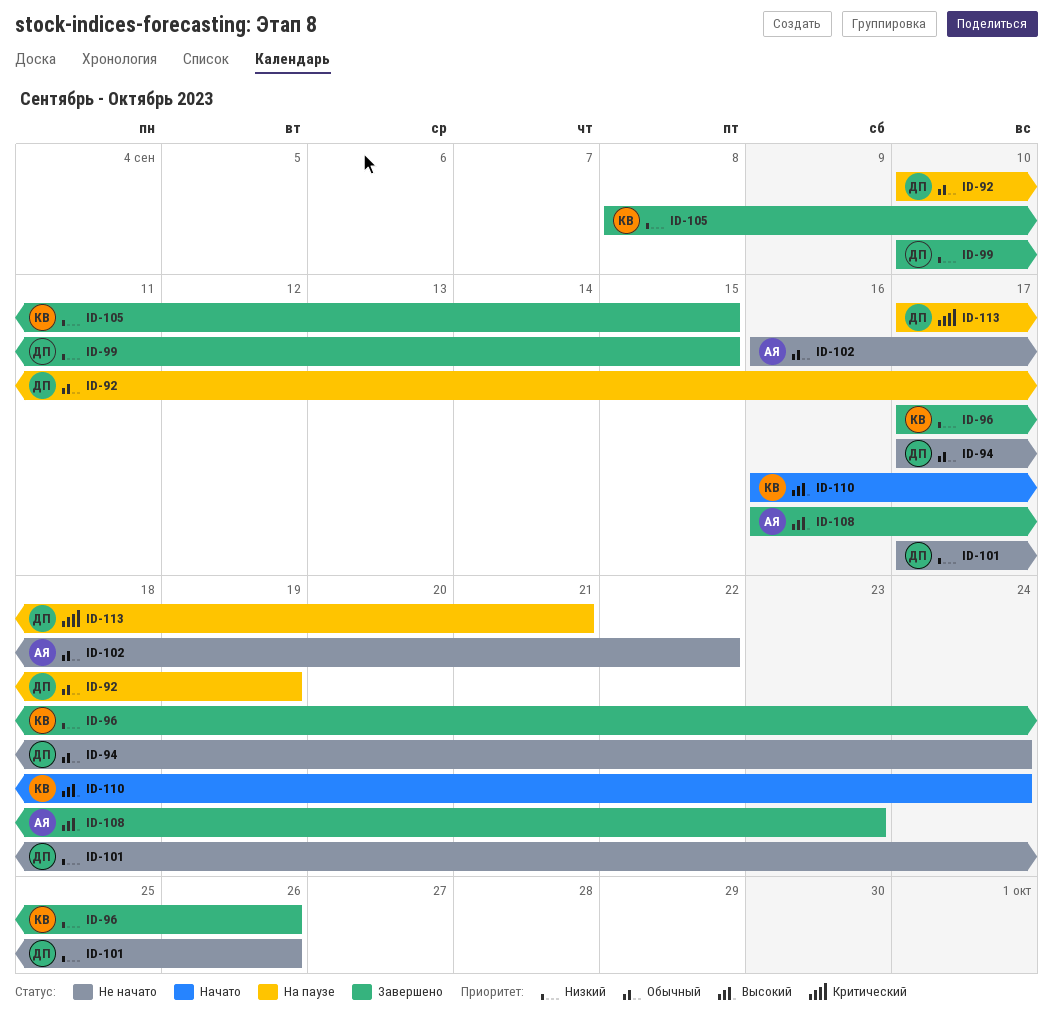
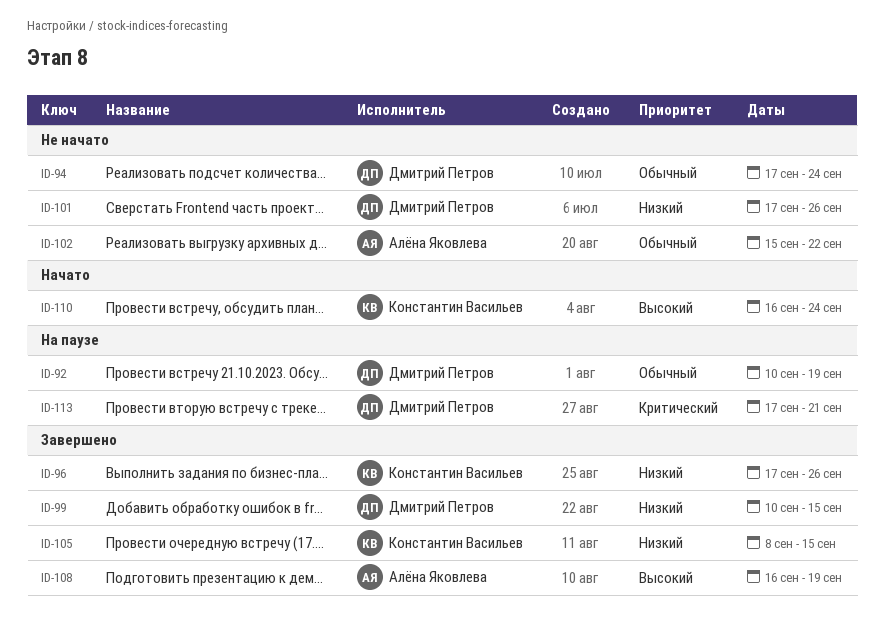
ID-102, start: Sep 16 -> Sep 15
ID-108, due: Sep 23 -> Sep 19

